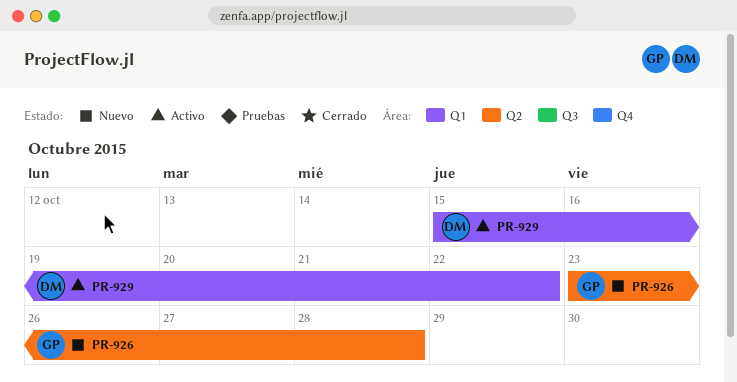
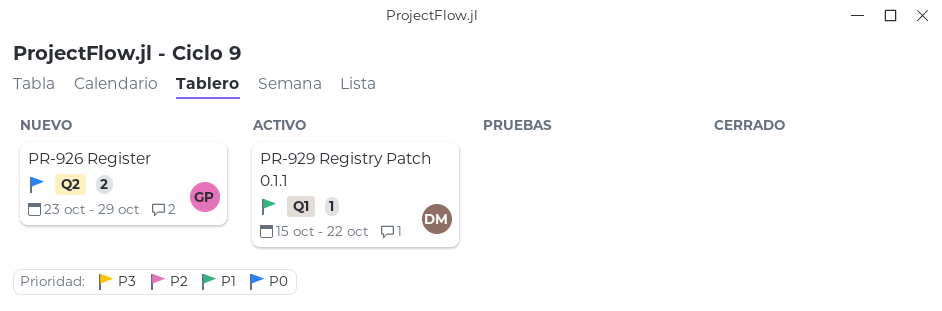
PR-926, due: Oct 28 -> Oct 29

